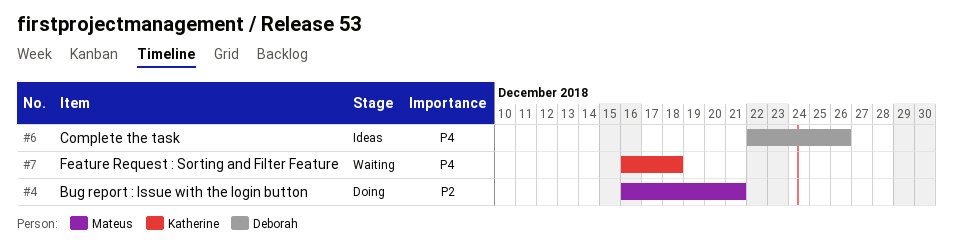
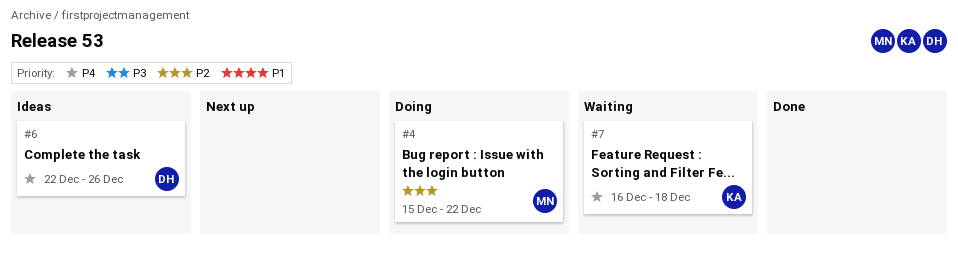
#4, start: Dec 16 -> Dec 15
#4, due: Dec 21 -> Dec 22

